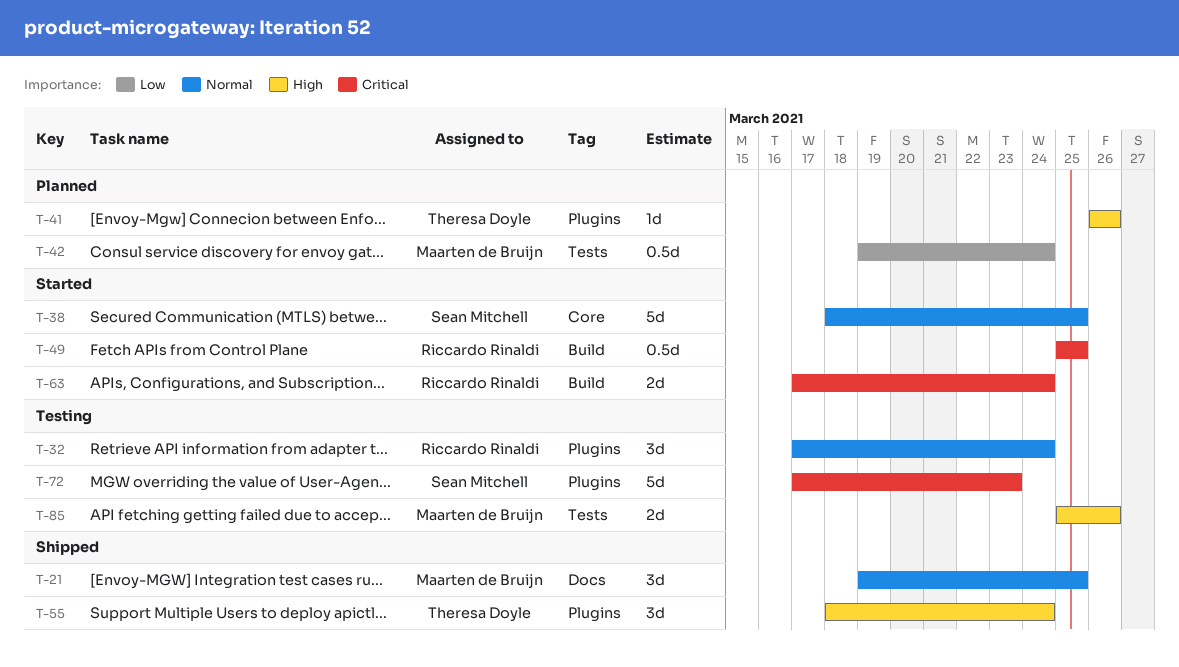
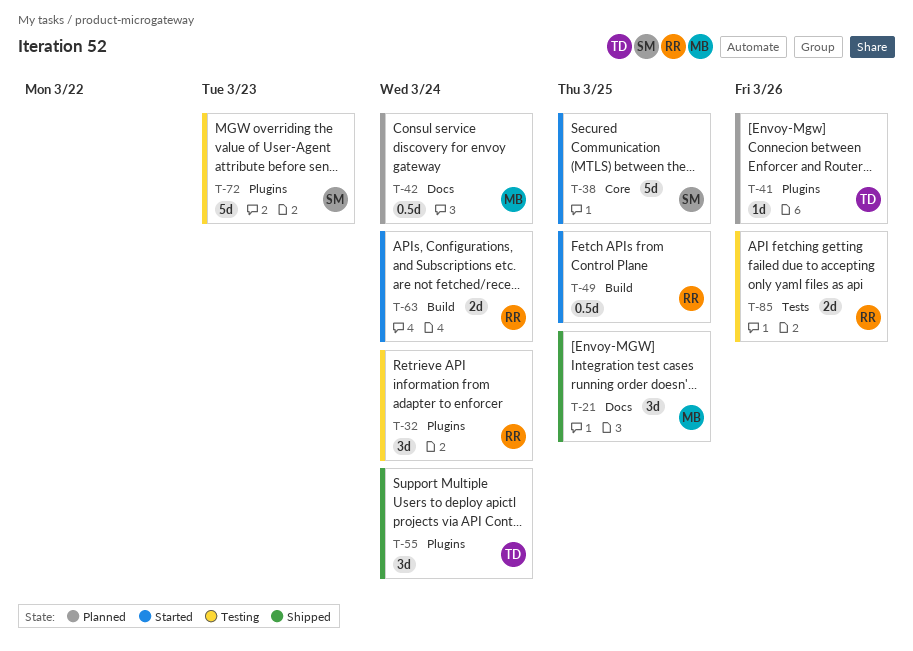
T-42, label: Tests -> Docs
T-85, owner: Maarten de Bruijn -> Riccardo Rinaldi

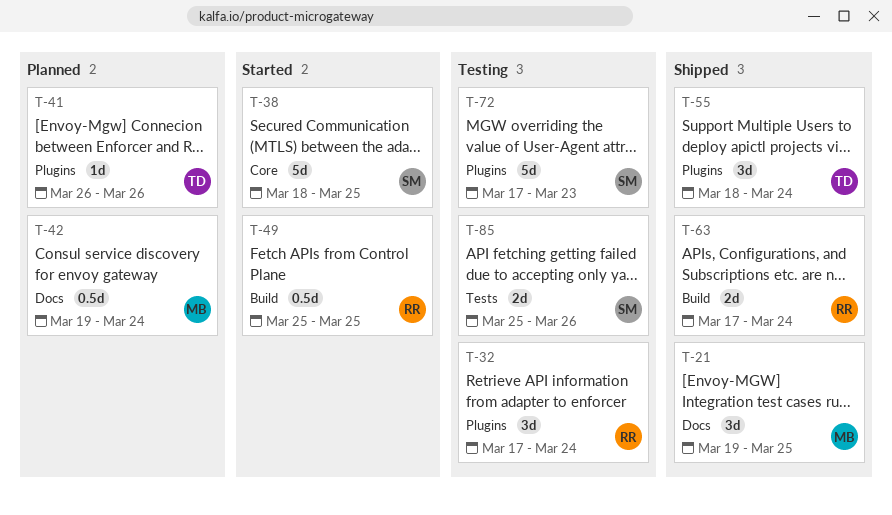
T-63, status: Started -> Shipped
T-85, owner: RR -> SM

